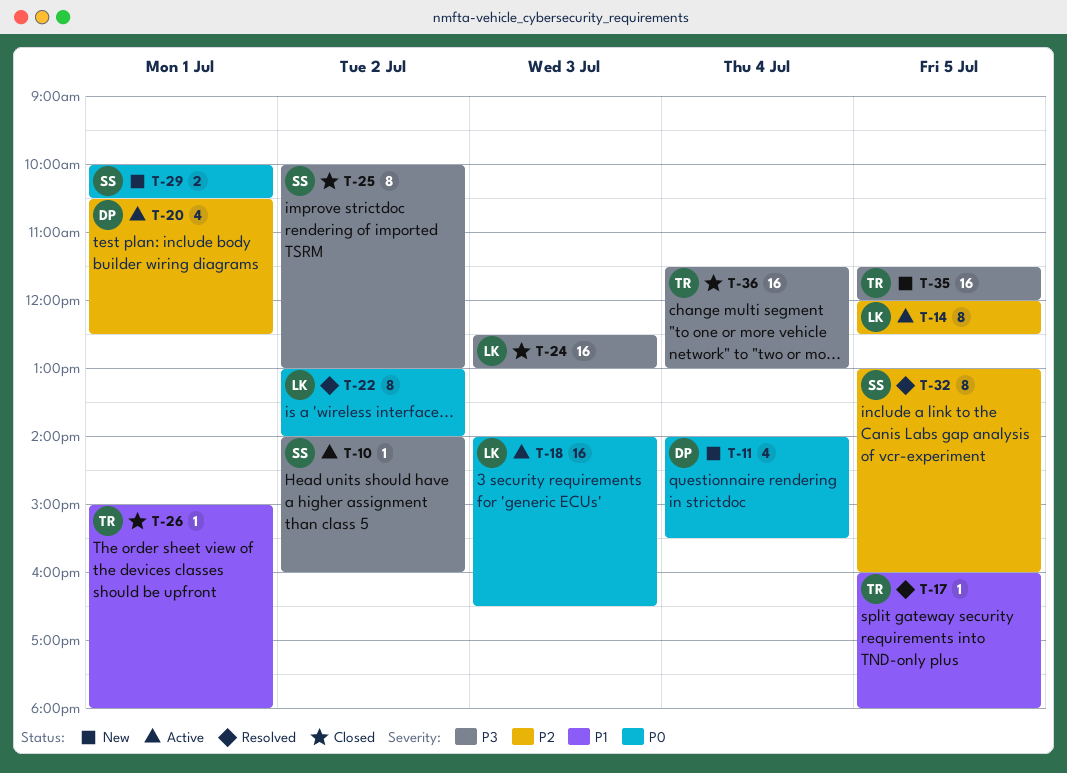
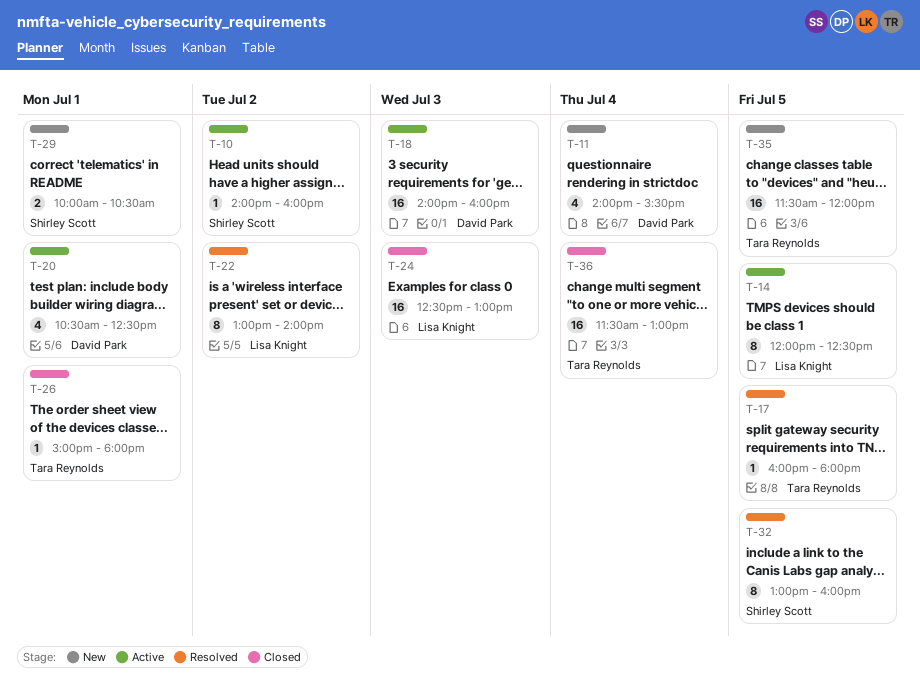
T-18, owner: Lisa Knight -> David Park
T-18, ends: 16:30 -> 16:00
T-25: present -> none

